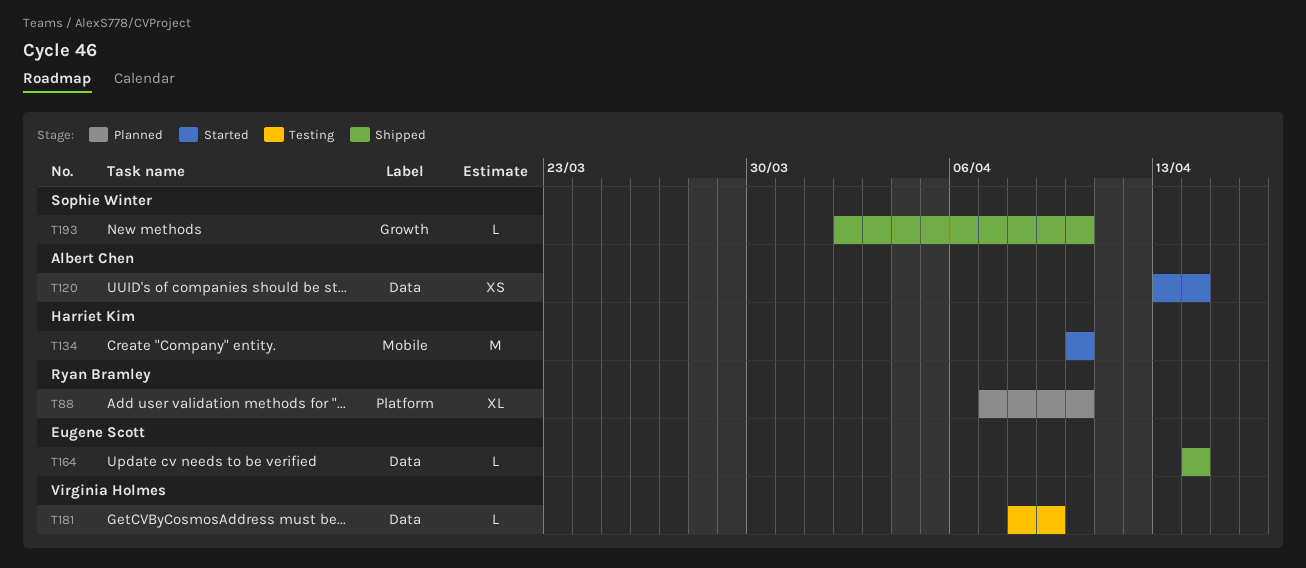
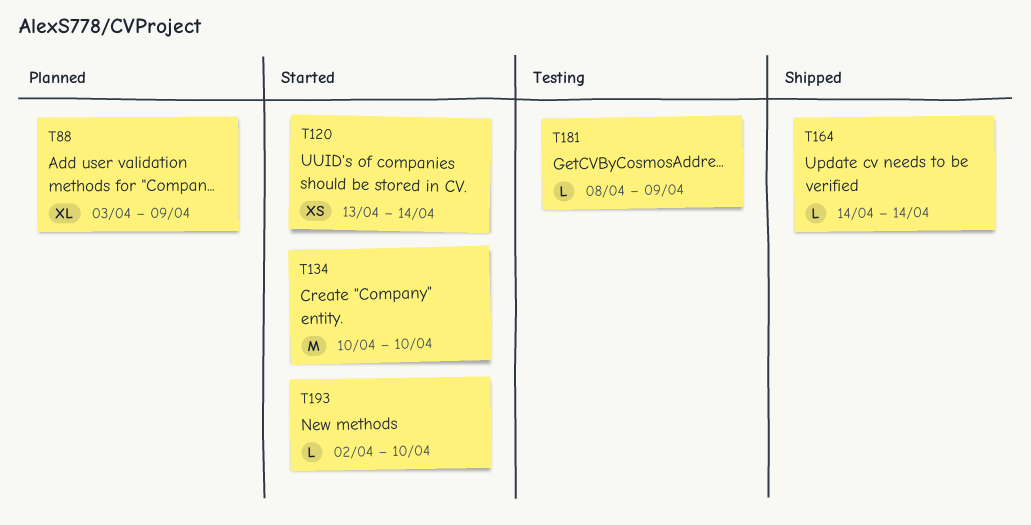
T88, start: Apr 7 -> Apr 3
T88, due: Apr 10 -> Apr 9
T193, status: Shipped -> Started

